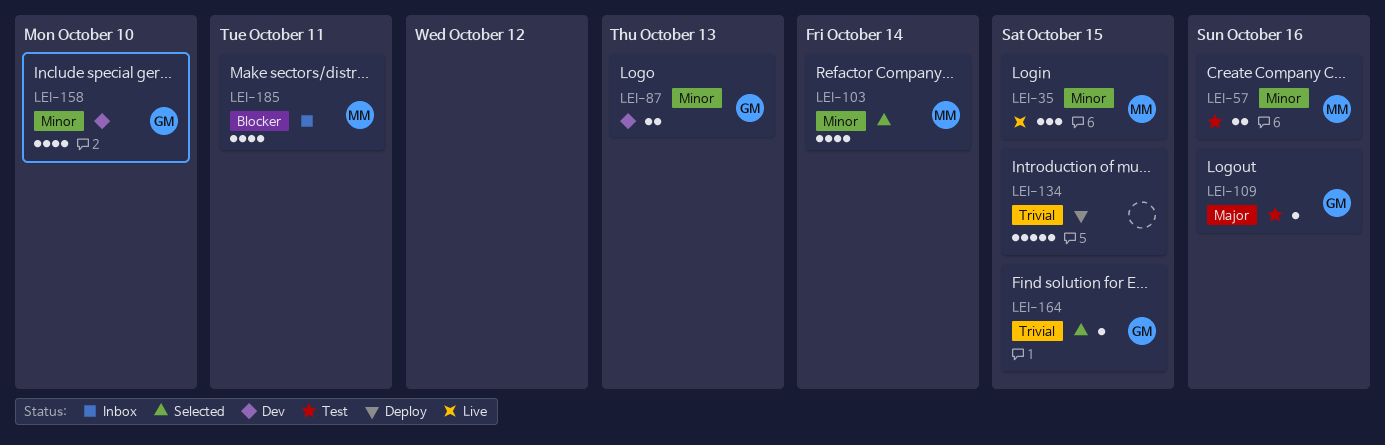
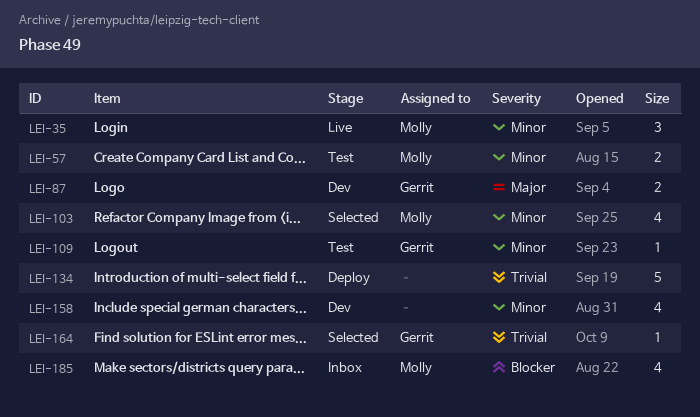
LEI-87, priority: Minor -> Major
LEI-109, priority: Major -> Minor
LEI-158, owner: Gerrit -> none

